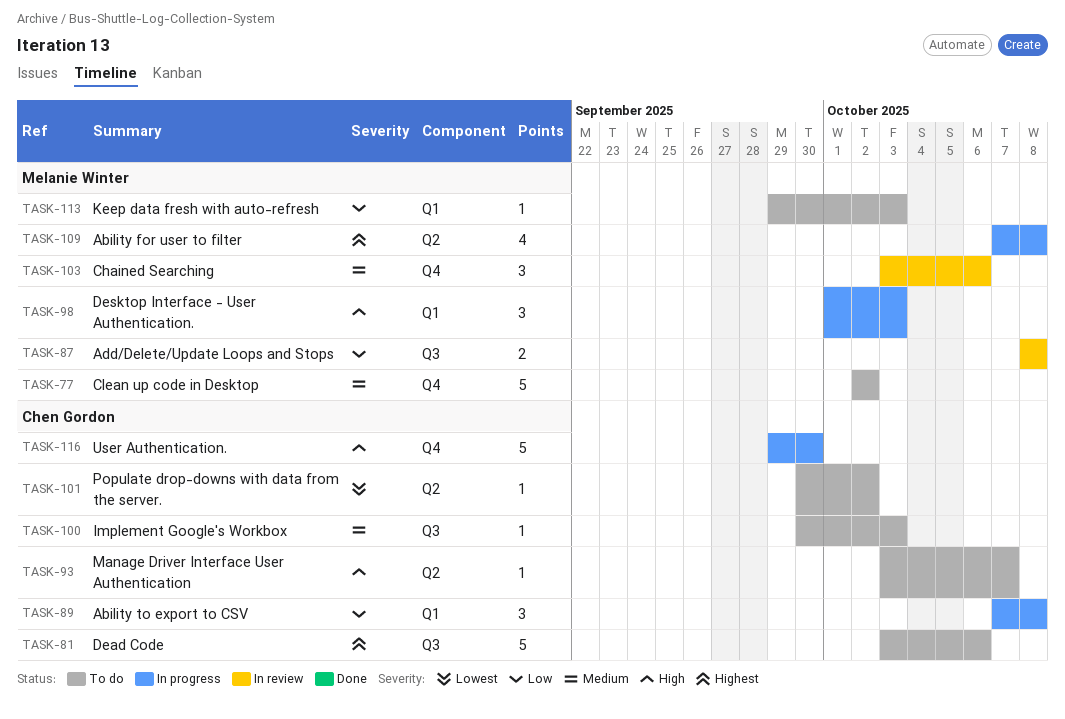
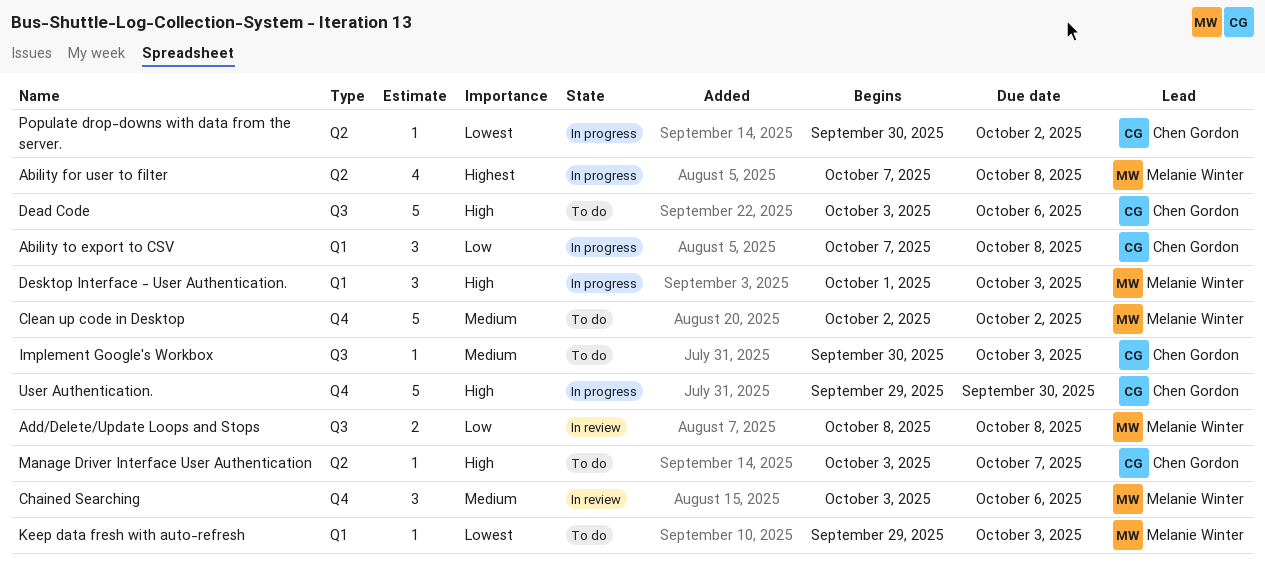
Dead Code, priority: Highest -> High
Keep data fresh with auto-refresh, priority: Low -> Lowest
Populate drop-downs with data from the server., status: To do -> In progress

